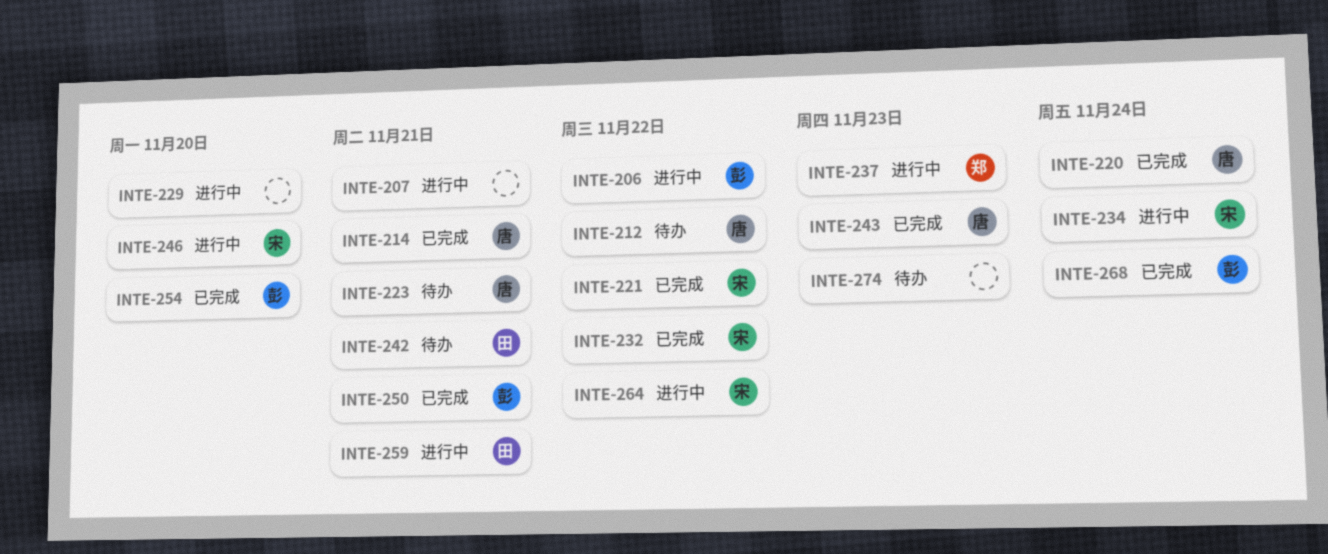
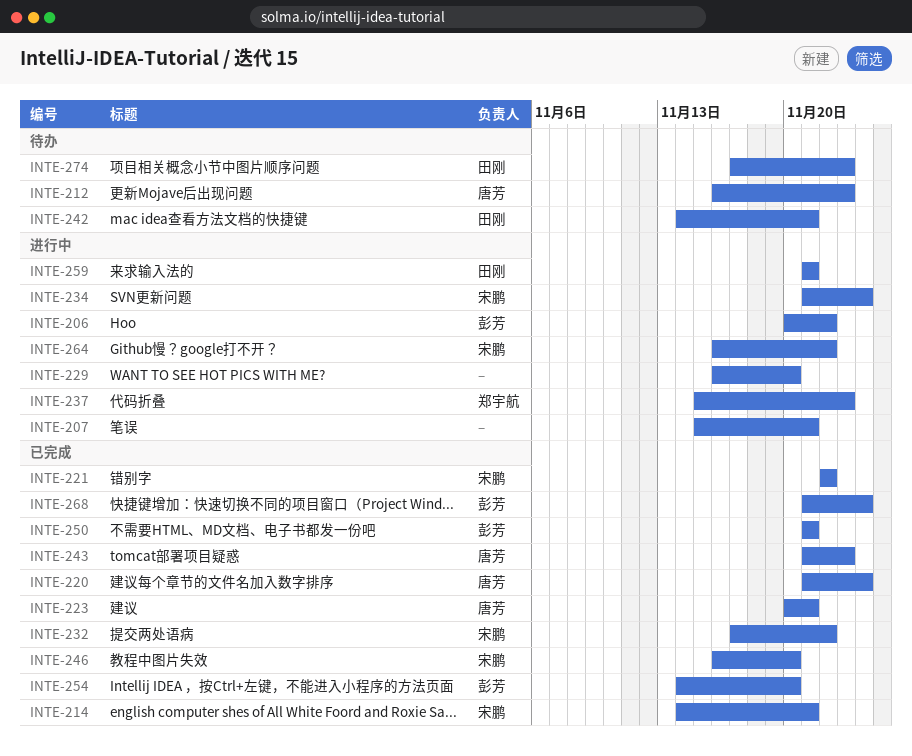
INTE-212, due: Nov 22 -> Nov 23
INTE-214, owner: 唐芳 -> 宋鹏
INTE-223, status: 待办 -> 已完成
INTE-246, status: 进行中 -> 已完成
INTE-274, owner: none -> 田刚

